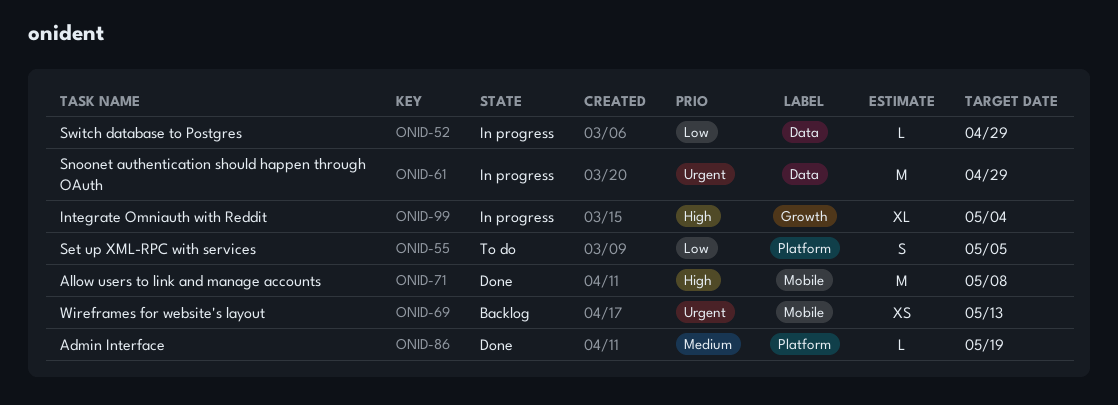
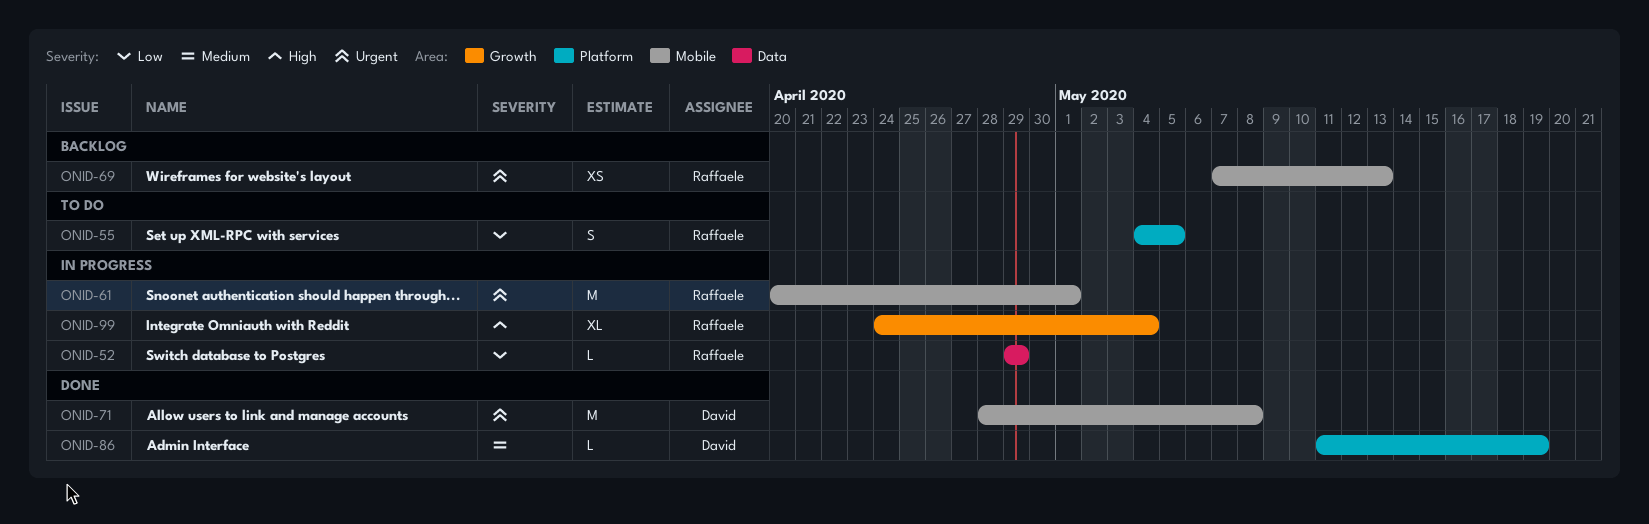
ONID-61, label: Data -> Mobile
ONID-61, due: Apr 29 -> May 1
ONID-71, priority: High -> Urgent

